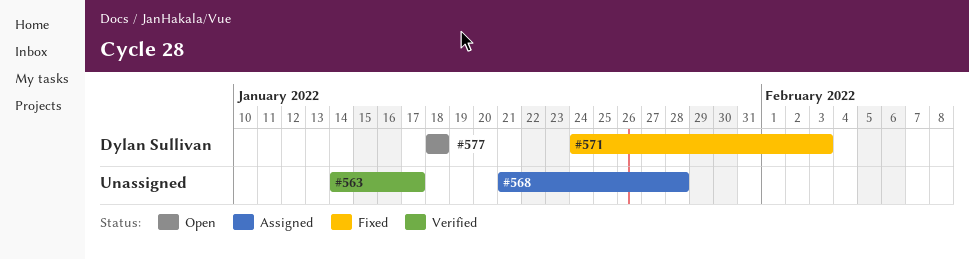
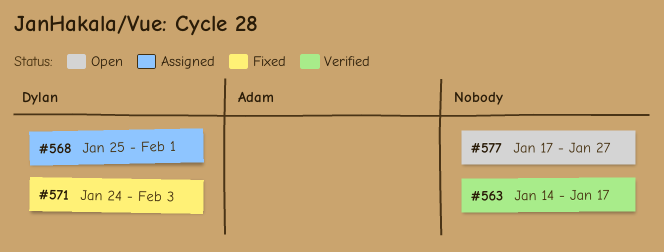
#568, owner: none -> Dylan Sullivan
#568, start: Jan 21 -> Jan 25
#568, due: Jan 28 -> Feb 1
#577, owner: Dylan Sullivan -> none
#577, start: Jan 18 -> Jan 17
#577, due: Jan 18 -> Jan 27

